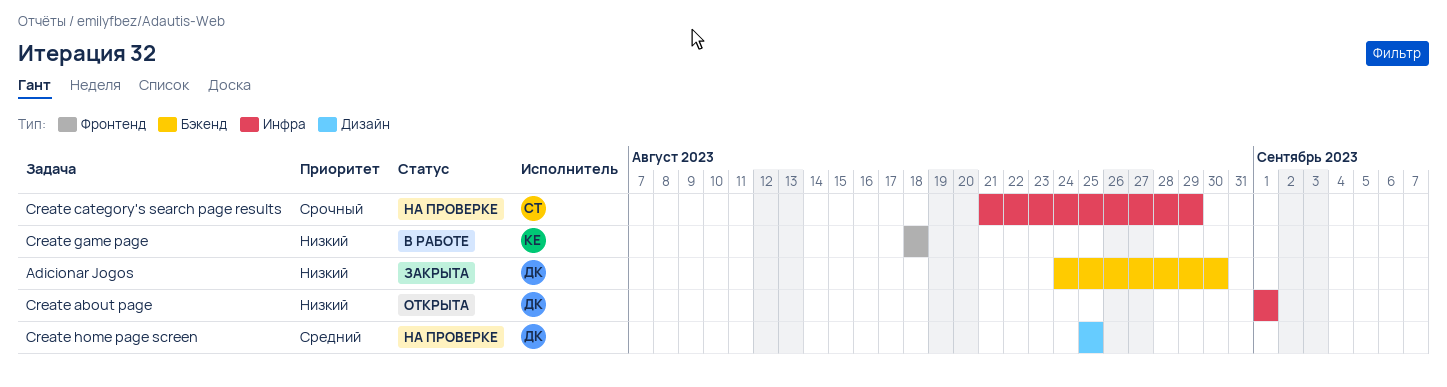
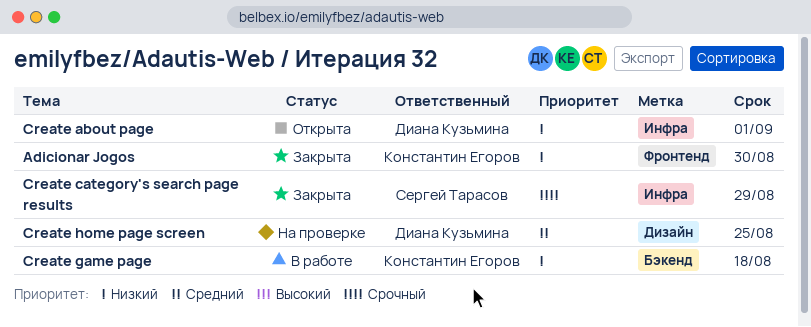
Adicionar Jogos, owner: Диана Кузьмина -> Константин Егоров
Adicionar Jogos, label: Бэкенд -> Фронтенд
Create category's search page results, status: На проверке -> Закрыта
Create game page, label: Фронтенд -> Бэкенд

